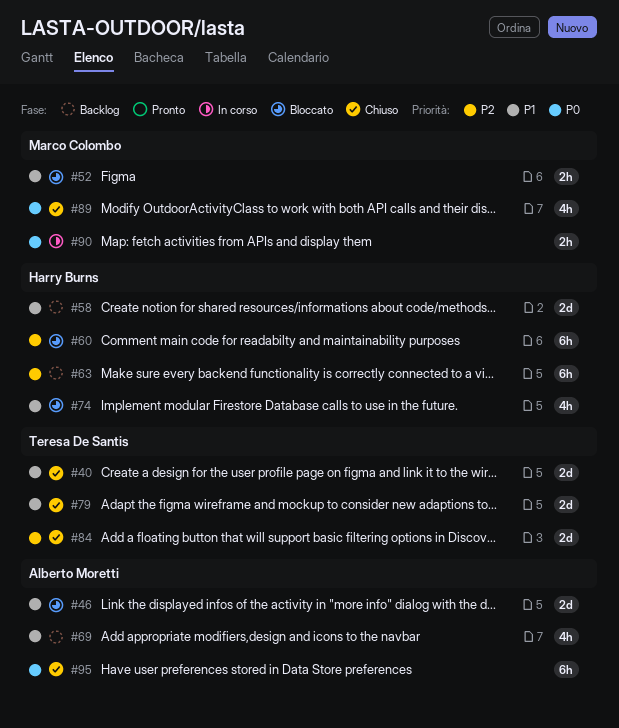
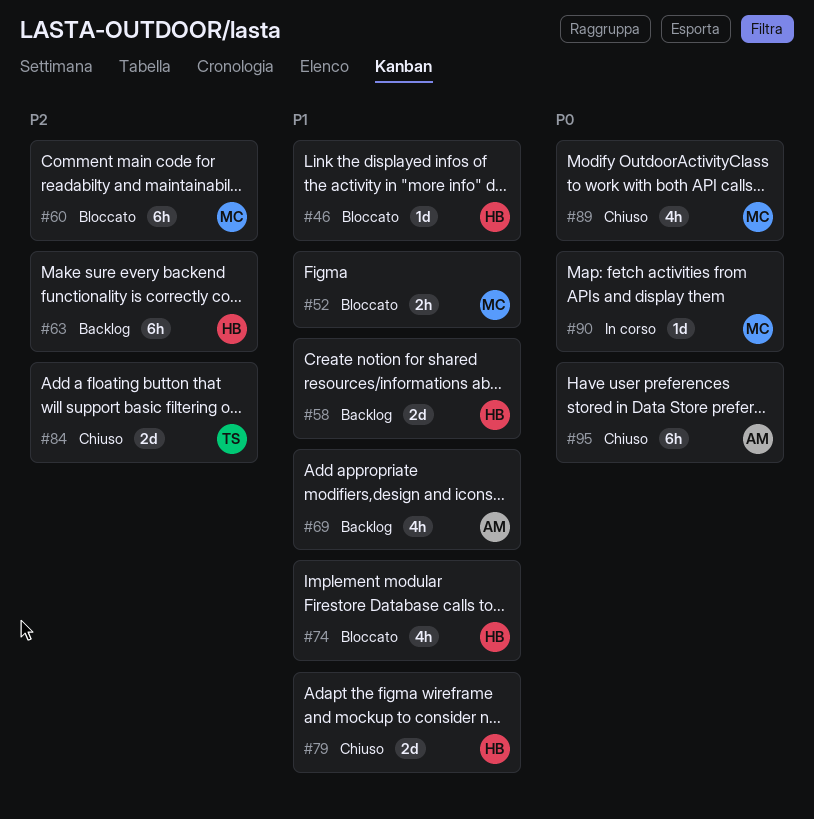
#40: present -> none
#46, owner: Alberto Moretti -> Harry Burns
#46, estimate: 2d -> 1d
#60, owner: Harry Burns -> Marco Colombo
#79, owner: Teresa De Santis -> Harry Burns
#90, estimate: 2h -> 1d

